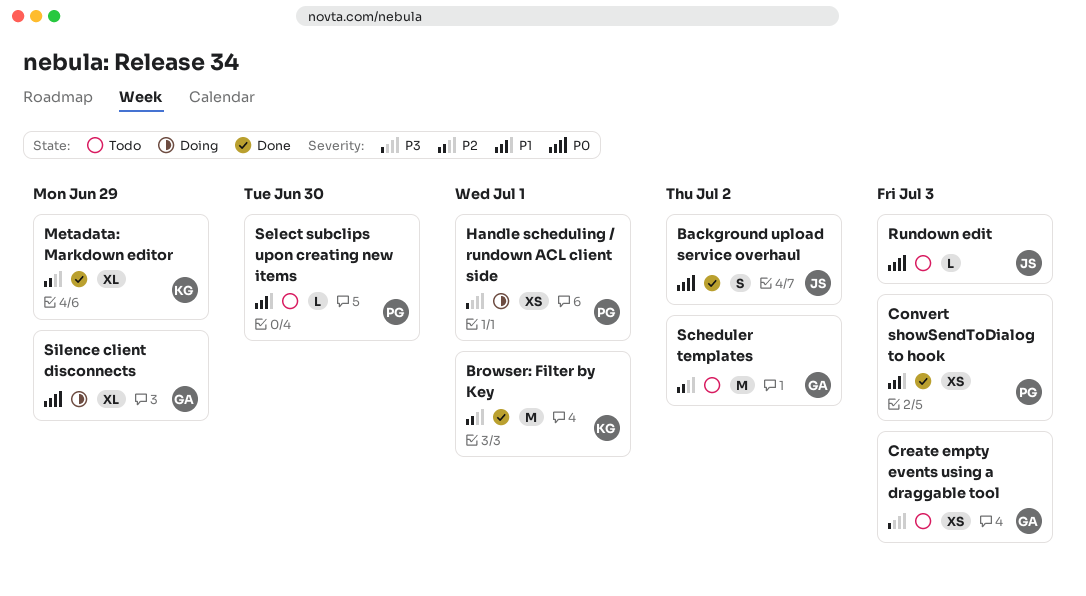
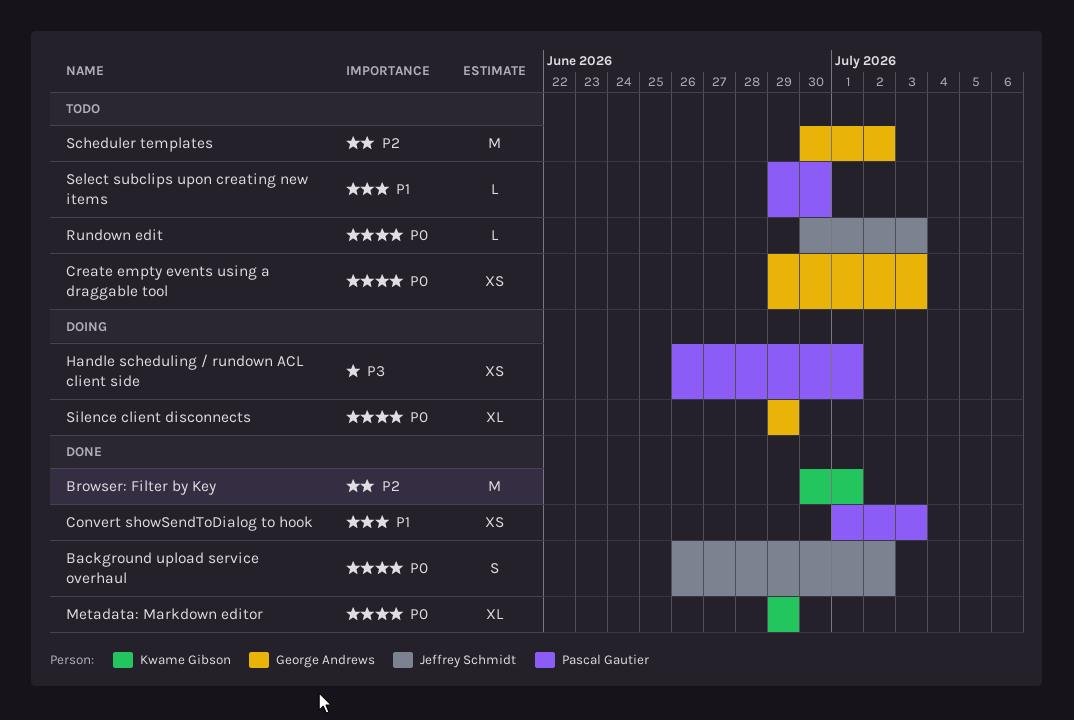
Create empty events using a draggable tool, priority: P3 -> P0
Metadata: Markdown editor, priority: P2 -> P0

